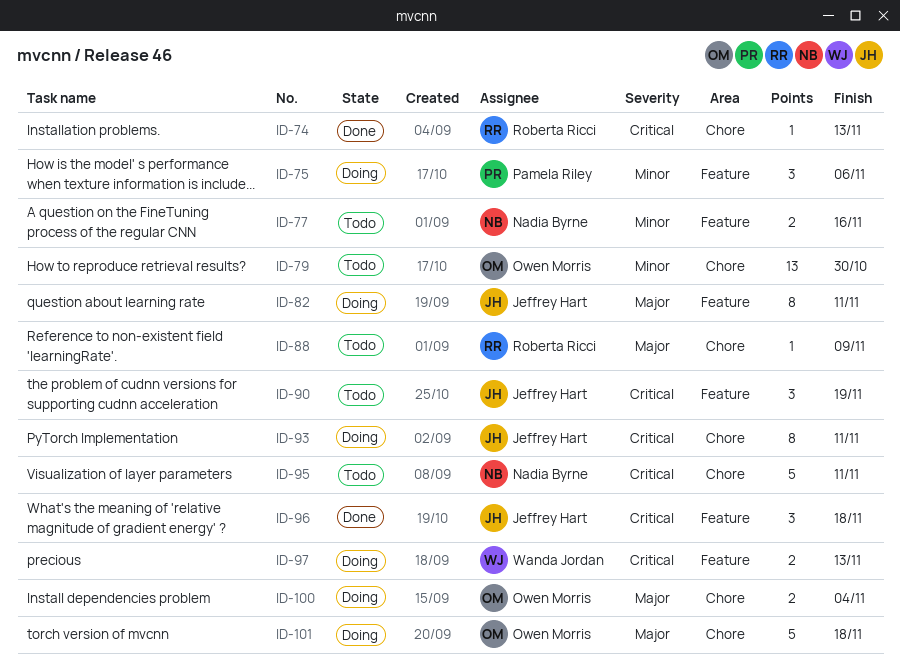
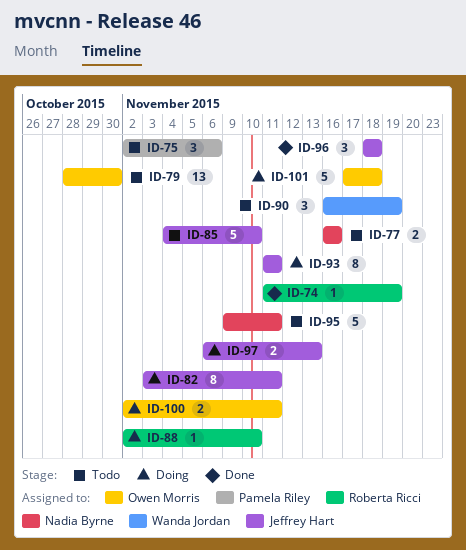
ID-74, due: Nov 13 -> Nov 19
ID-75, status: Doing -> Todo
ID-85: none -> present
ID-88, status: Todo -> Doing
ID-88, due: Nov 9 -> Nov 10
ID-90, owner: Jeffrey Hart -> Wanda Jordan
ID-97, owner: Wanda Jordan -> Jeffrey Hart
ID-100, due: Nov 4 -> Nov 11

